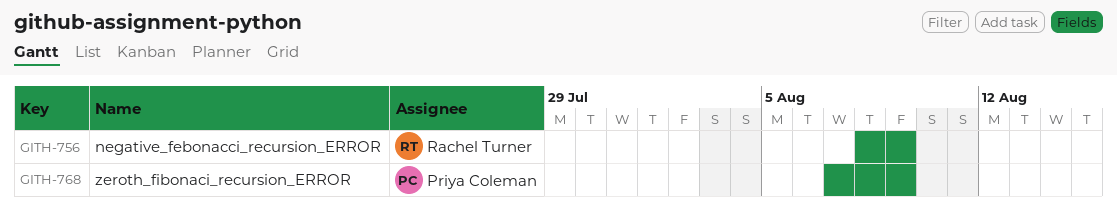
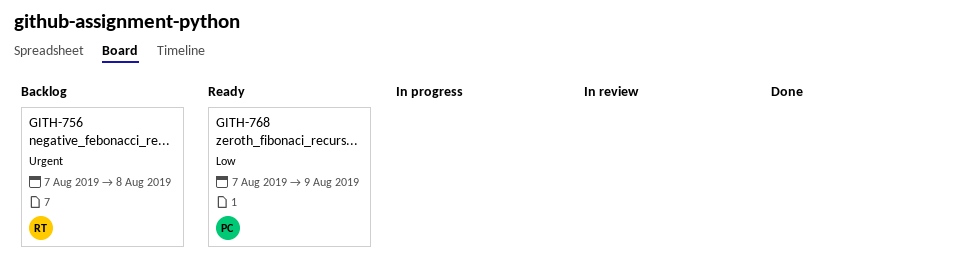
GITH-756, start: Aug 8 -> Aug 7
GITH-756, due: Aug 9 -> Aug 8

